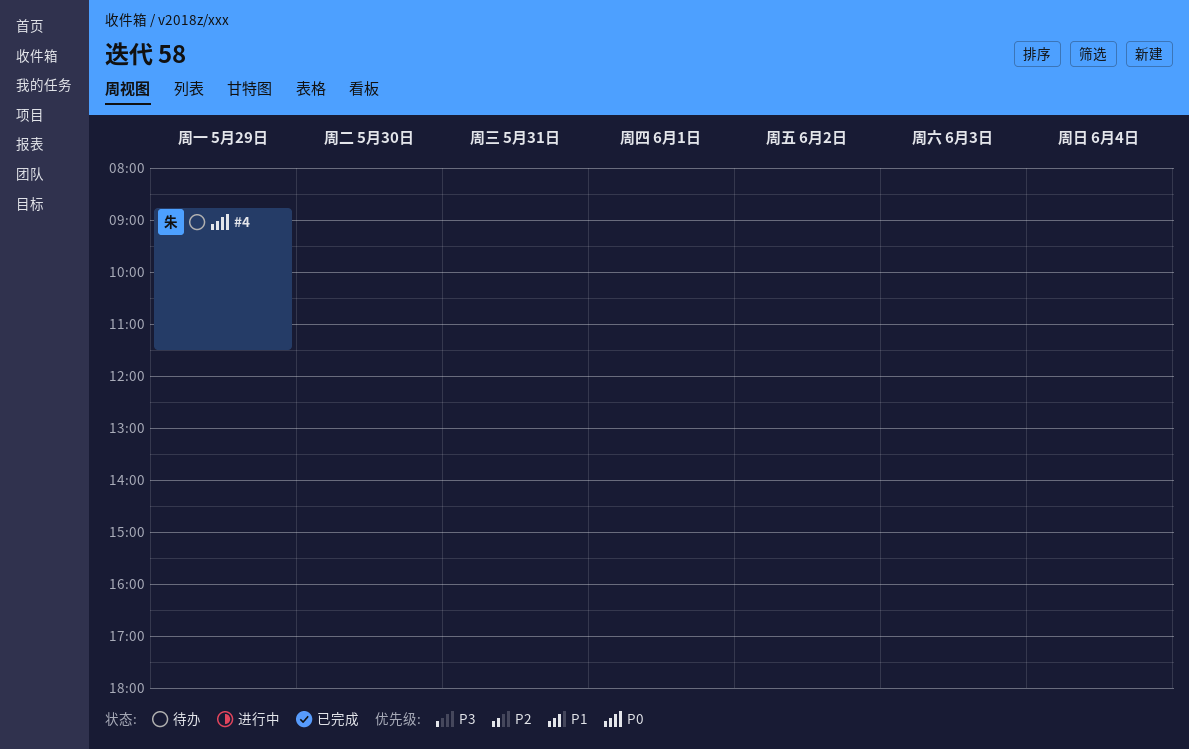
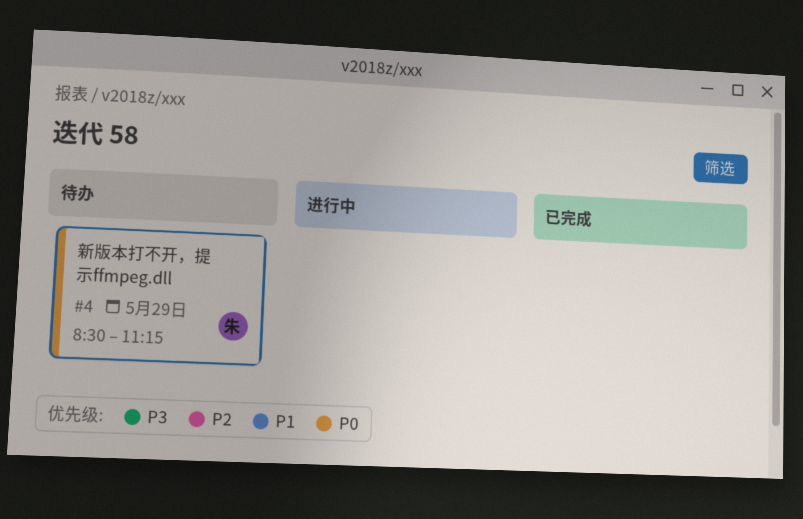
#4, begins: 08:45 -> 08:30
#4, ends: 11:30 -> 11:15

